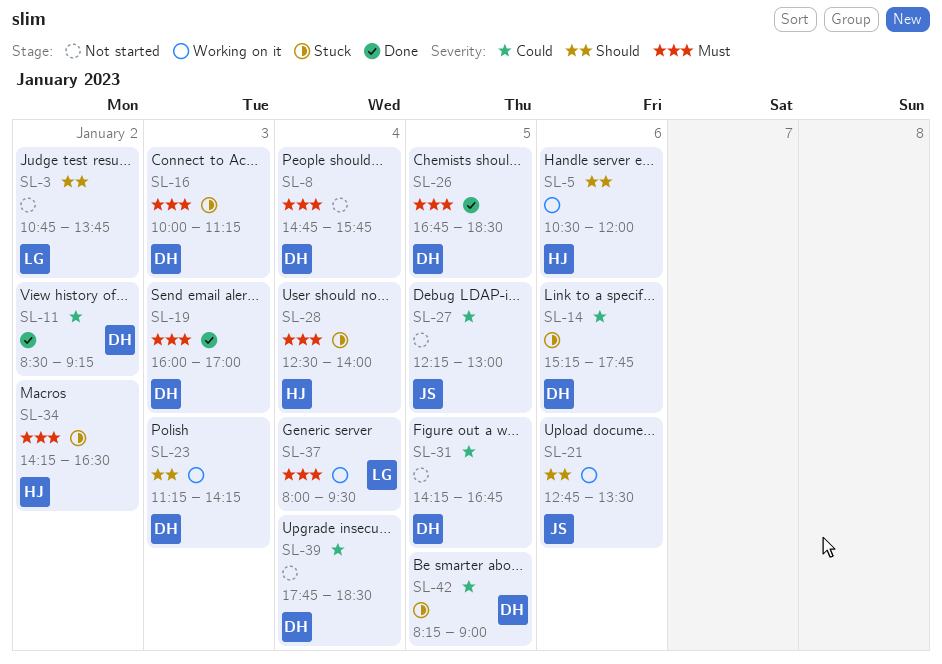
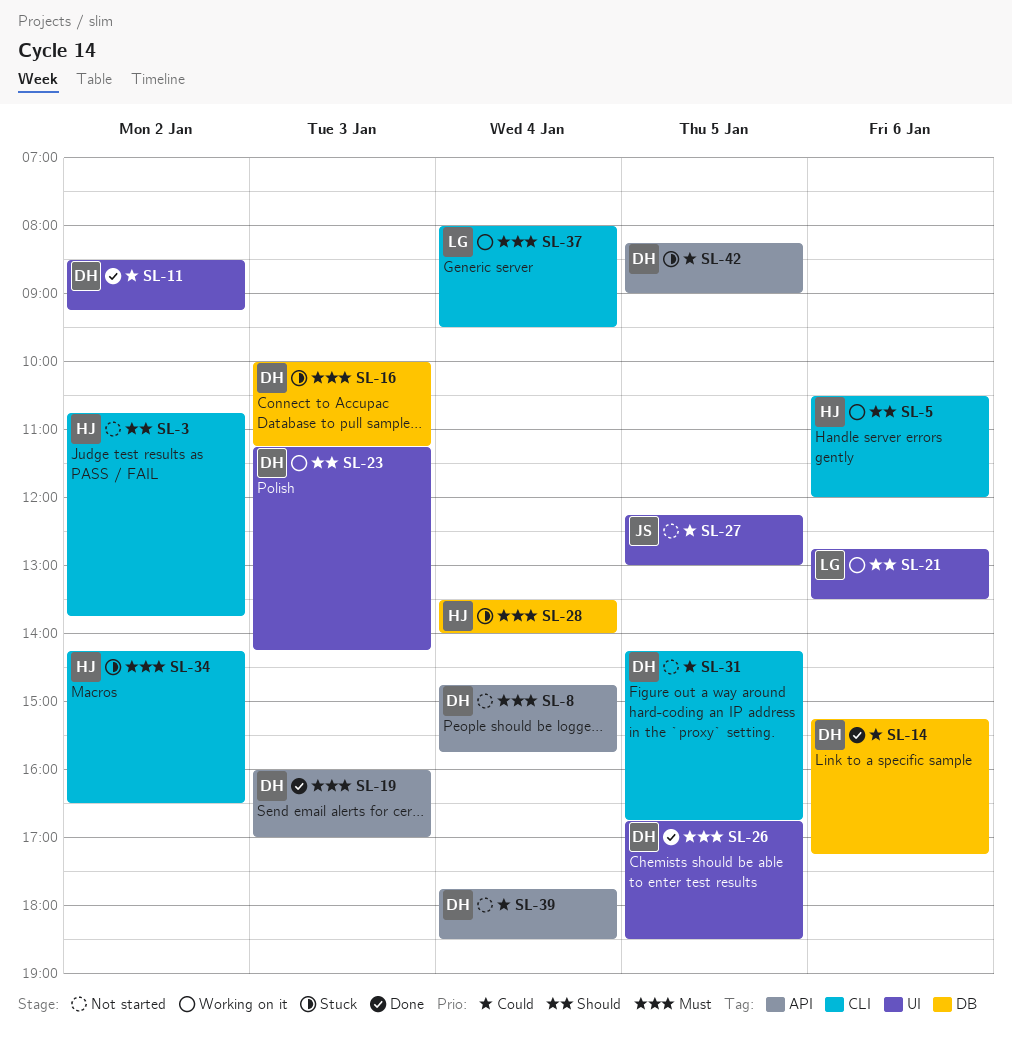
SL-3, owner: LG -> HJ
SL-14, status: Stuck -> Done
SL-14, ends: 17:45 -> 17:15
SL-21, owner: JS -> LG
SL-28, begins: 12:30 -> 13:30

